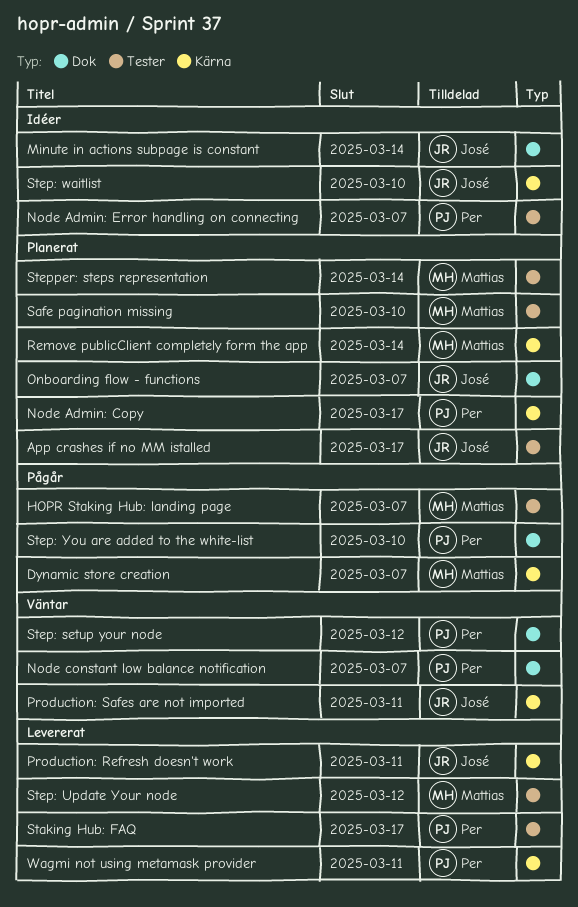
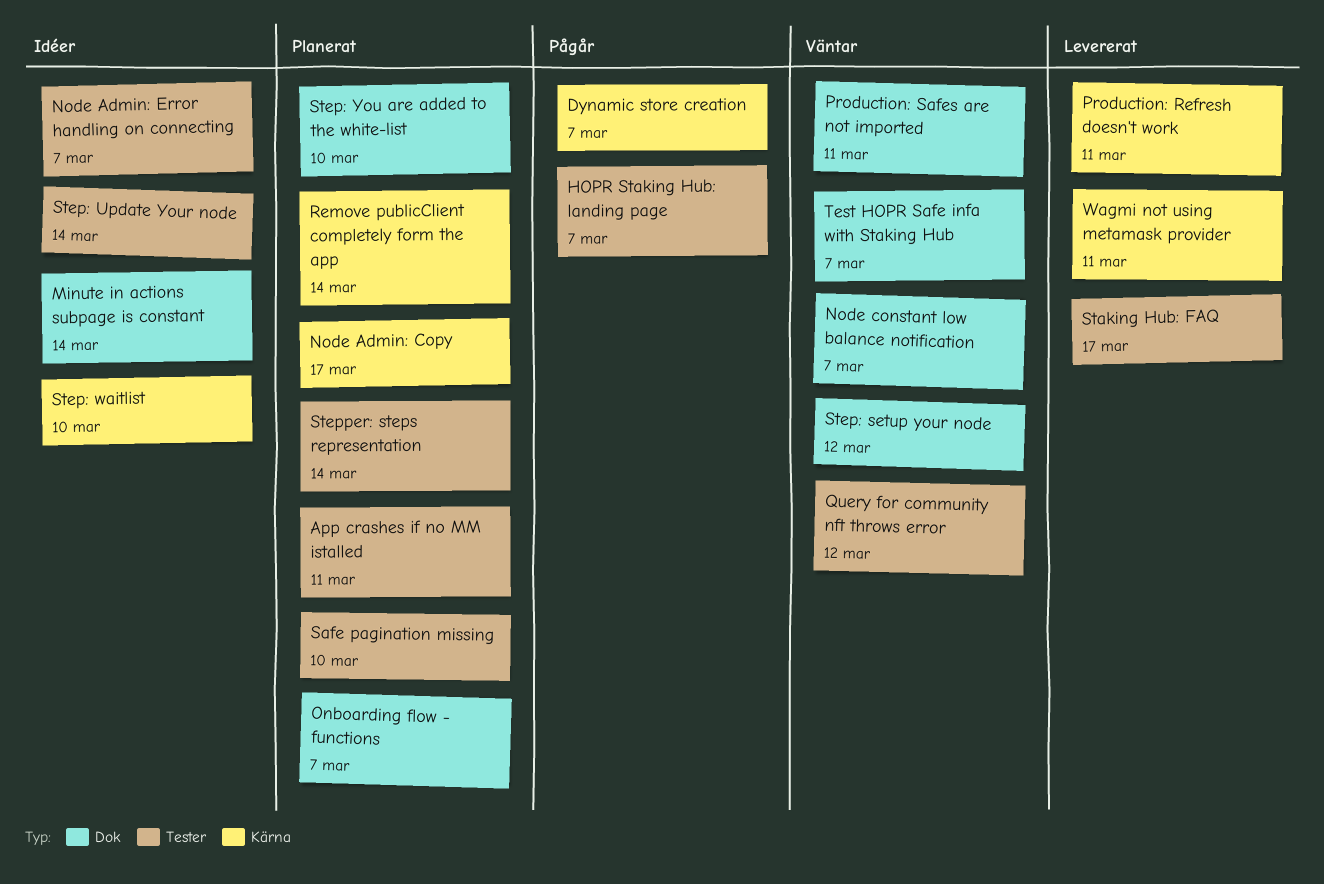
App crashes if no MM istalled, due: Mar 17 -> Mar 11
Production: Safes are not imported, label: Kärna -> Dok
Query for community nft throws error: none -> present
Step: Update Your node, status: Levererat -> Idéer
Step: Update Your node, due: Mar 12 -> Mar 14
Step: You are added to the white-list, status: Pågår -> Planerat
Test HOPR Safe infa with Staking Hub: none -> present

